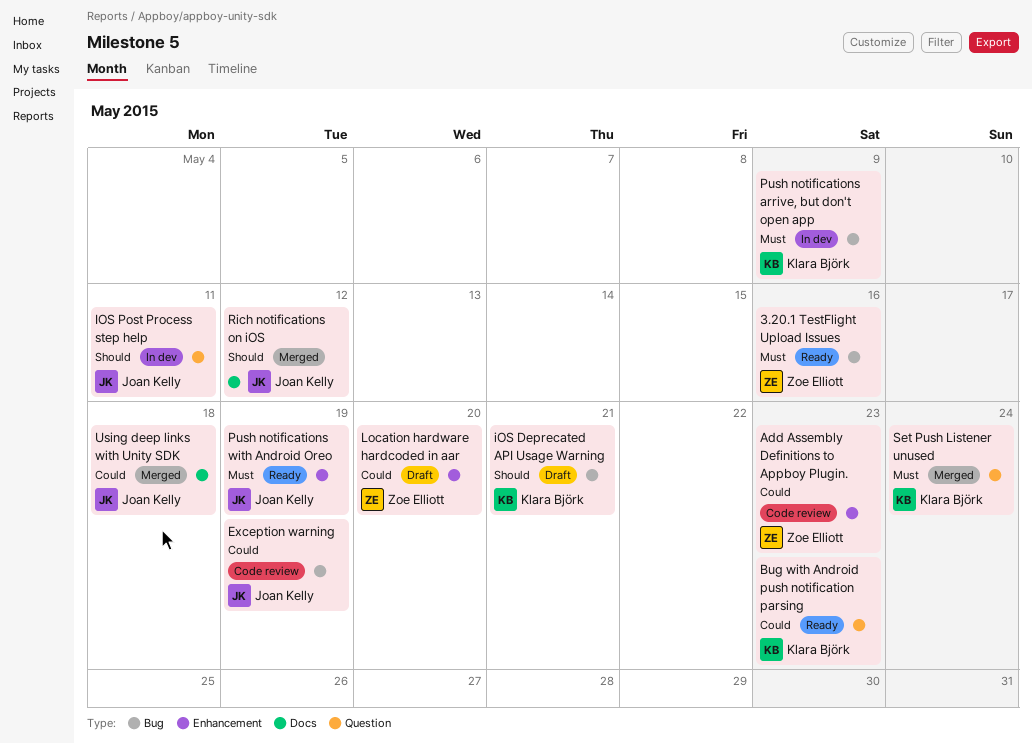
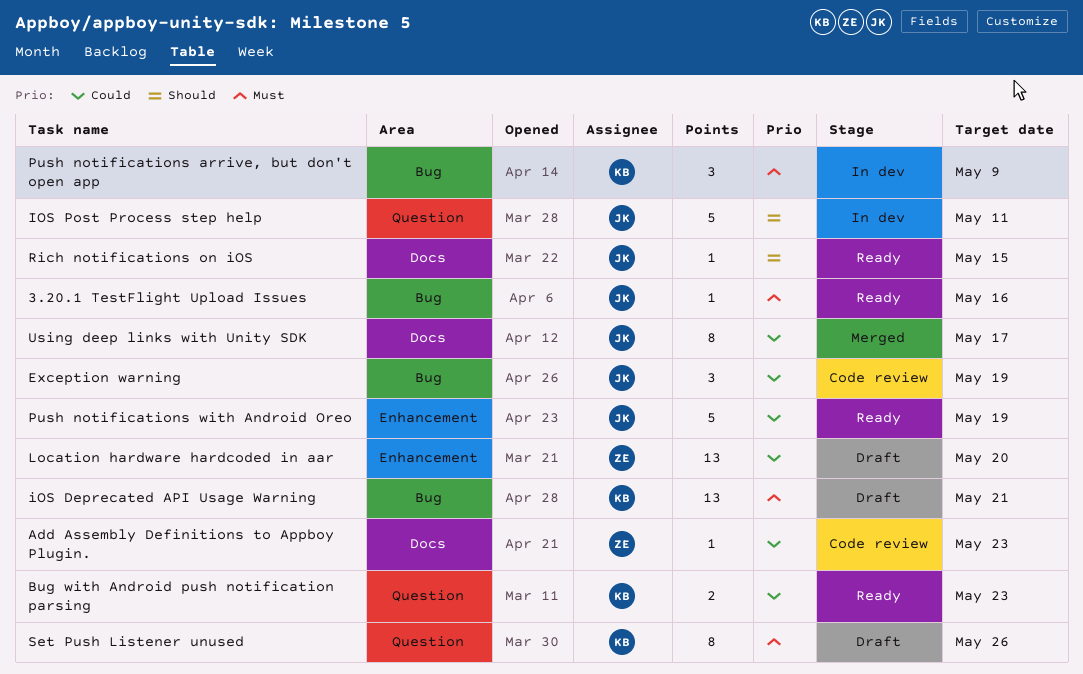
3.20.1 TestFlight Upload Issues, owner: Zoe Elliott -> Joan Kelly
Add Assembly Definitions to Appboy Plugin., label: Enhancement -> Docs
iOS Deprecated API Usage Warning, priority: Should -> Must
Push notifications with Android Oreo, priority: Must -> Could
Rich notifications on iOS, status: Merged -> Ready
Rich notifications on iOS, due: May 12 -> May 15
Set Push Listener unused, status: Merged -> Draft
Set Push Listener unused, due: May 24 -> May 26
Using deep links with Unity SDK, due: May 18 -> May 17

